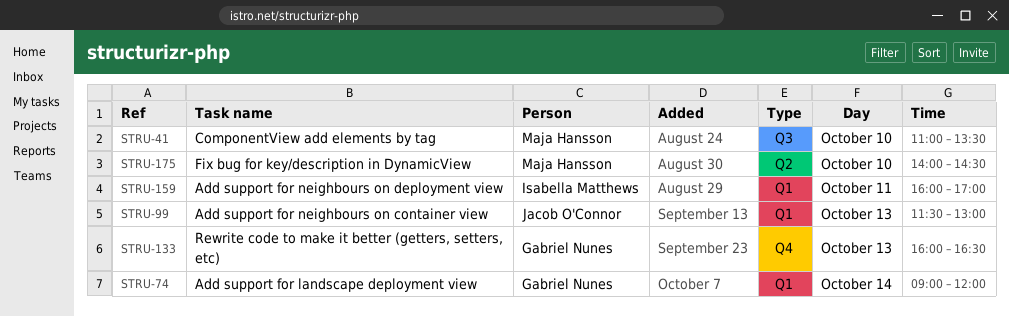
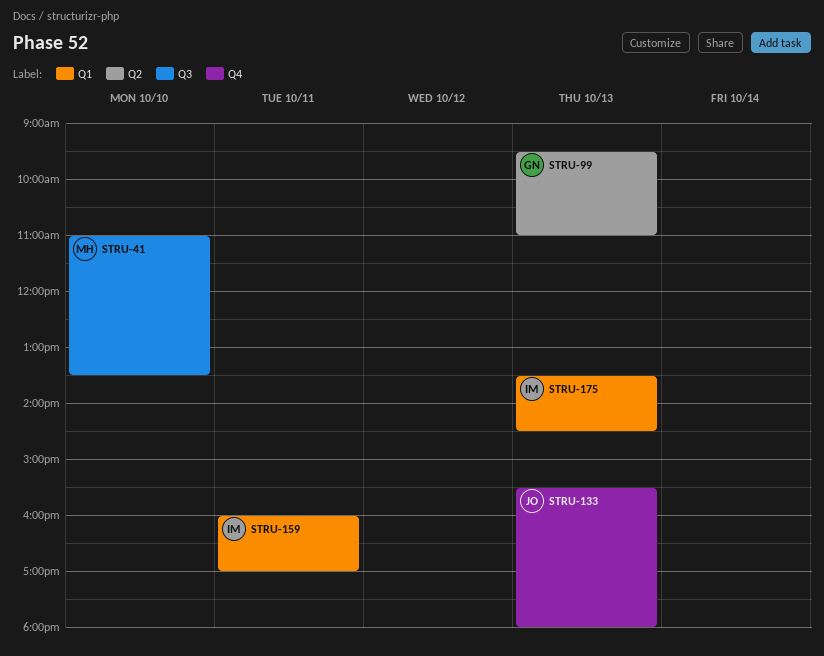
STRU-74: present -> none
STRU-99, owner: Jacob O'Connor -> Gabriel Nunes
STRU-99, label: Q1 -> Q2
STRU-99, begins: 11:30 -> 09:30
STRU-99, ends: 13:00 -> 11:00
STRU-133, owner: Gabriel Nunes -> Jacob O'Connor
STRU-133, begins: 16:00 -> 15:30
STRU-133, ends: 16:30 -> 18:00
STRU-175, owner: Maja Hansson -> Isabella Matthews
STRU-175, label: Q2 -> Q1
STRU-175, day: Oct 10 -> Oct 13
STRU-175, begins: 14:00 -> 13:30

